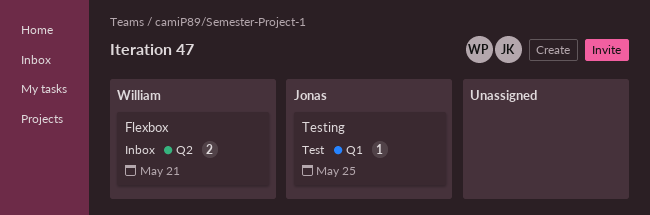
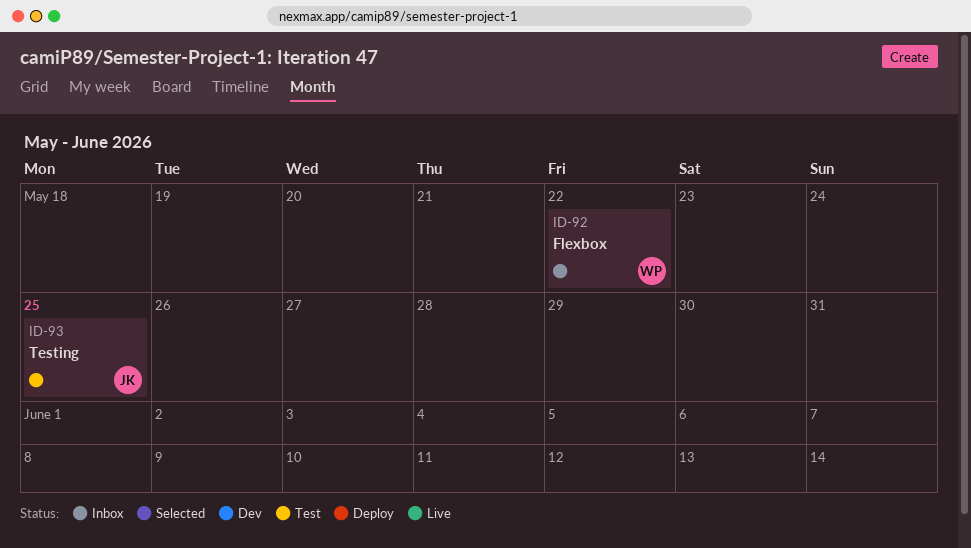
Flexbox, due: May 21 -> May 22

